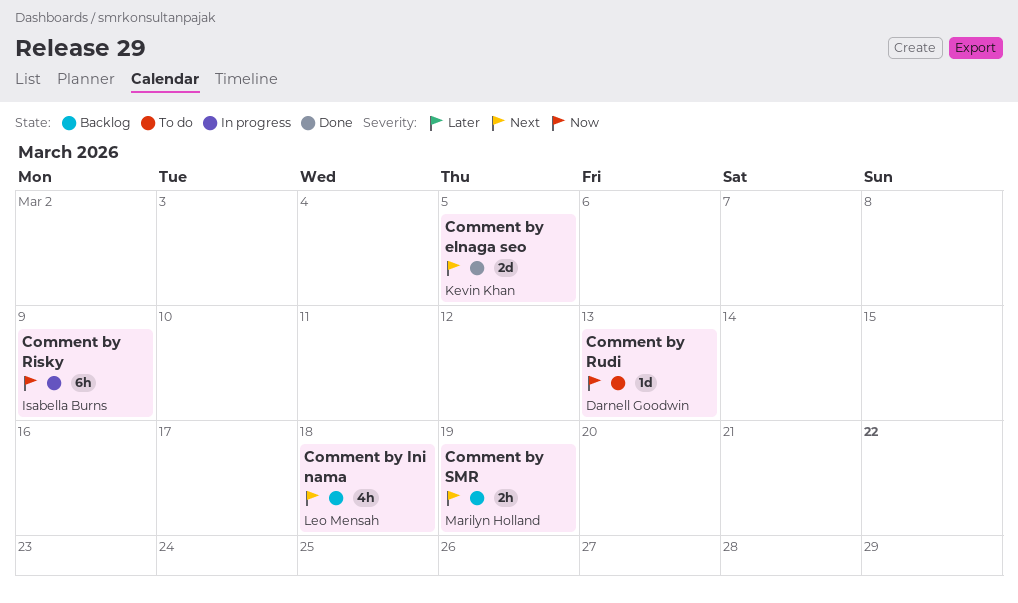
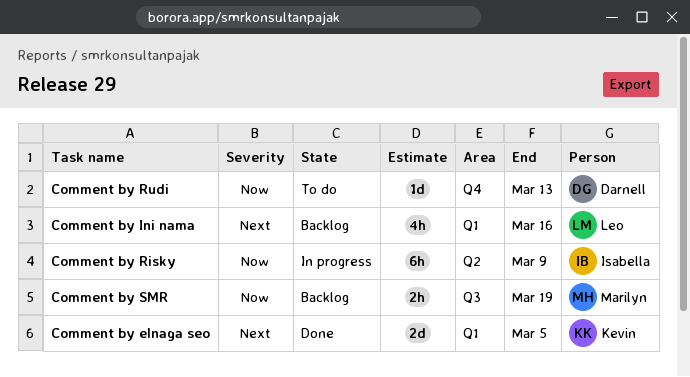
Comment by Ini nama, due: Mar 18 -> Mar 16
Comment by SMR, priority: Next -> Now

